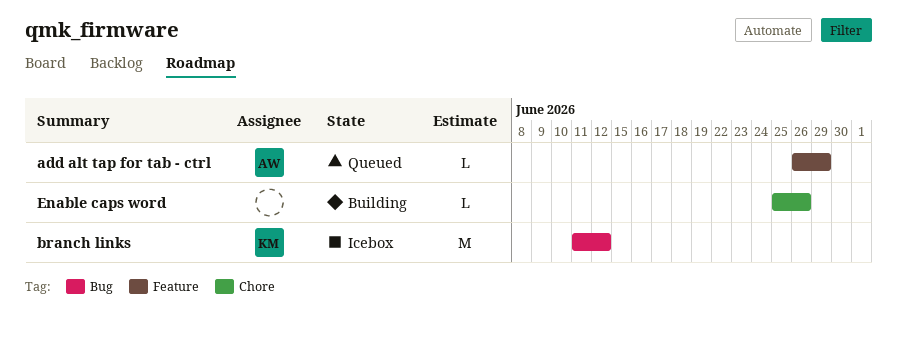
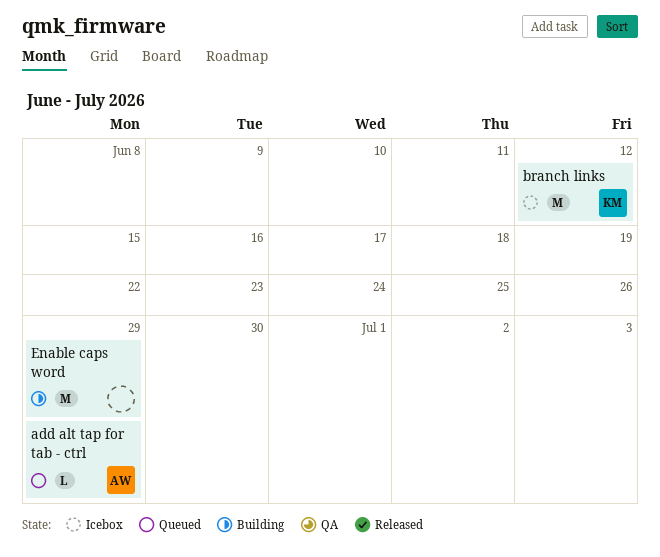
Enable caps word, estimate: L -> M
Enable caps word, due: Jun 26 -> Jun 29

